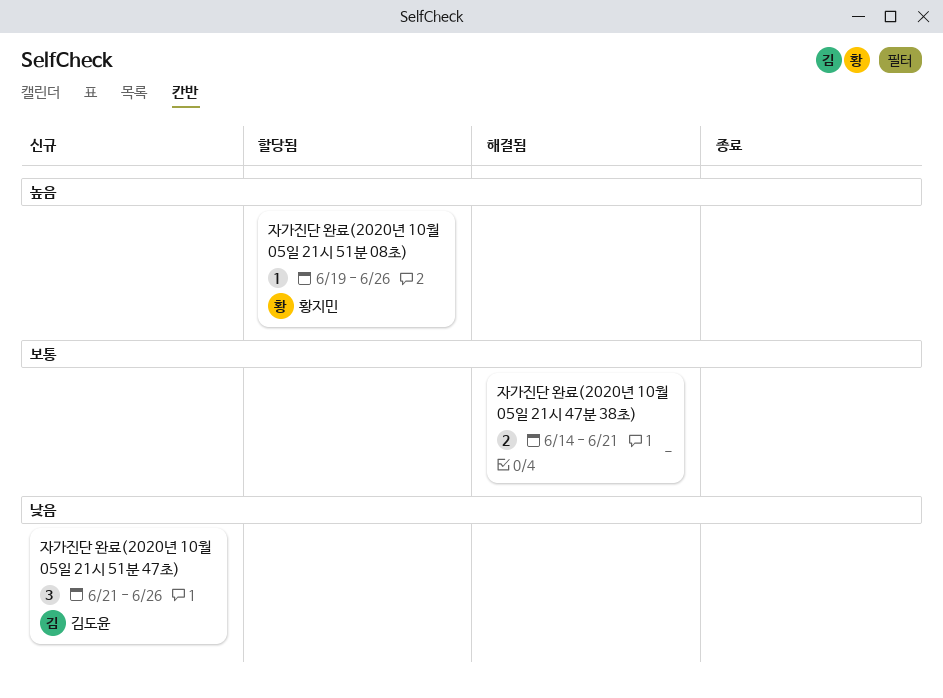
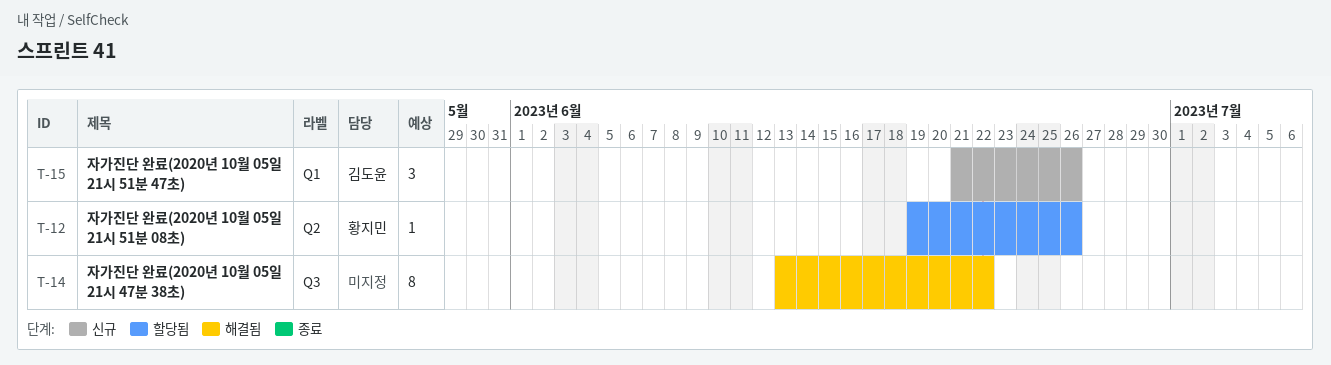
자가진단 완료(2020년 10월 05일 21시 47분 38초), estimate: 2 -> 8
자가진단 완료(2020년 10월 05일 21시 47분 38초), start: Jun 14 -> Jun 13
자가진단 완료(2020년 10월 05일 21시 47분 38초), due: Jun 21 -> Jun 22

